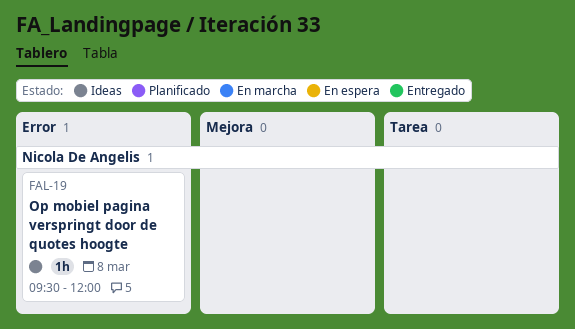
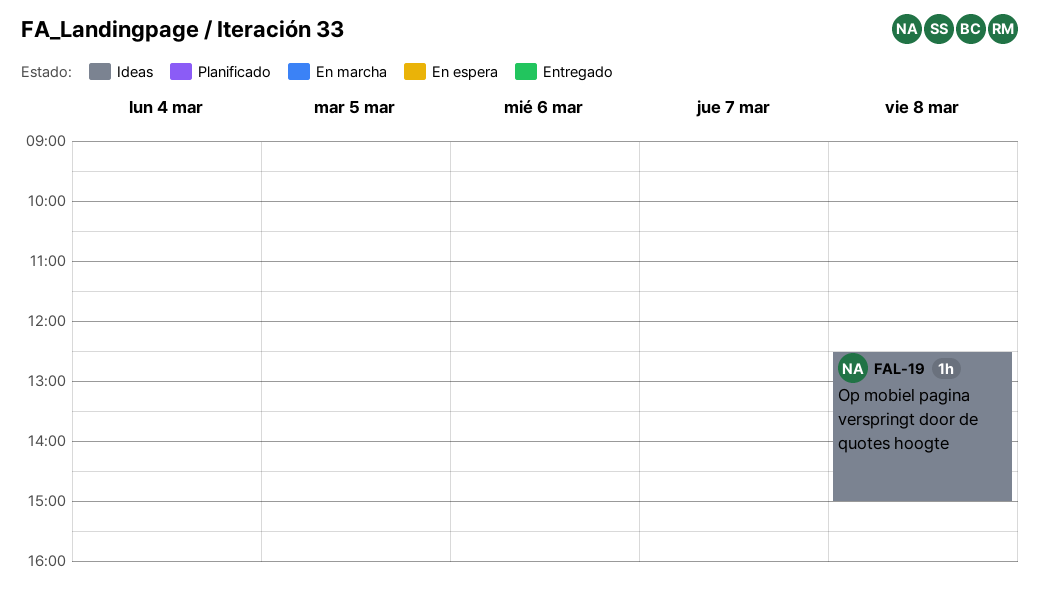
FAL-19, begins: 09:30 -> 12:30
FAL-19, ends: 12:00 -> 15:00

